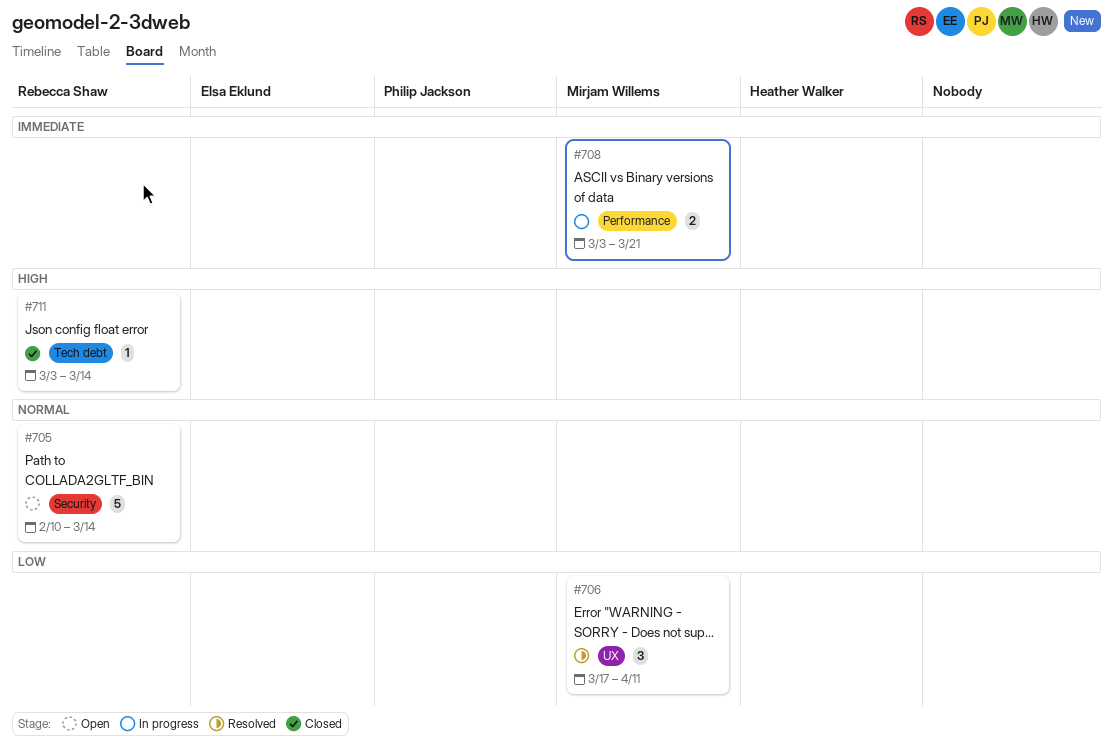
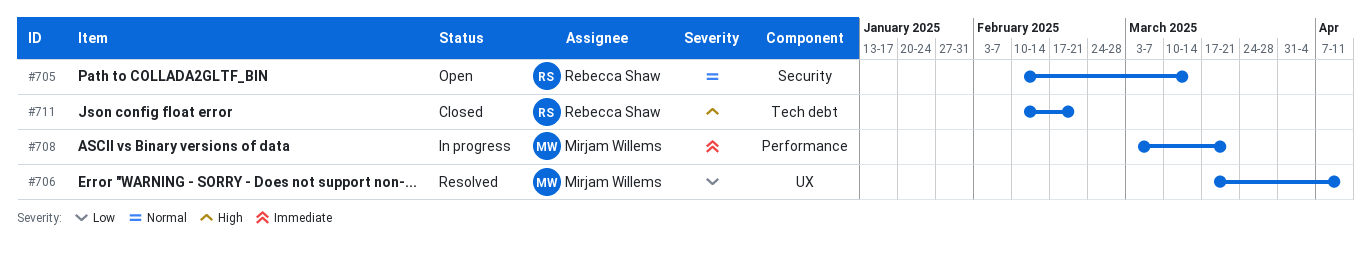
#711, start: Mar 3 -> Feb 10
#711, due: Mar 14 -> Feb 21

